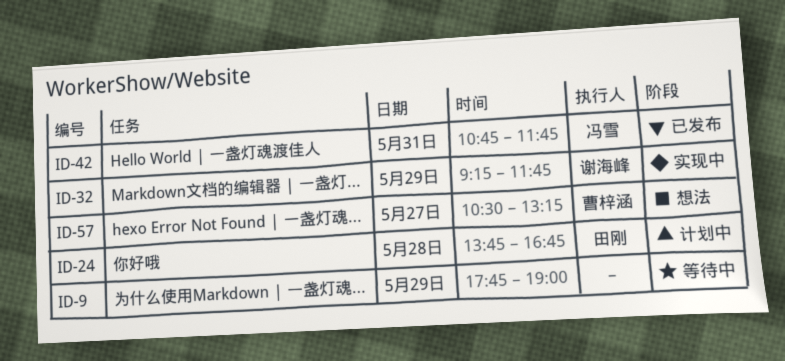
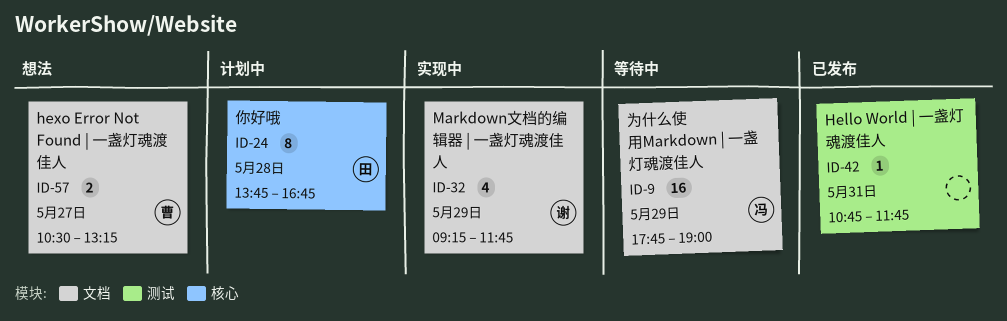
ID-9, owner: none -> 冯雪
ID-42, owner: 冯雪 -> none

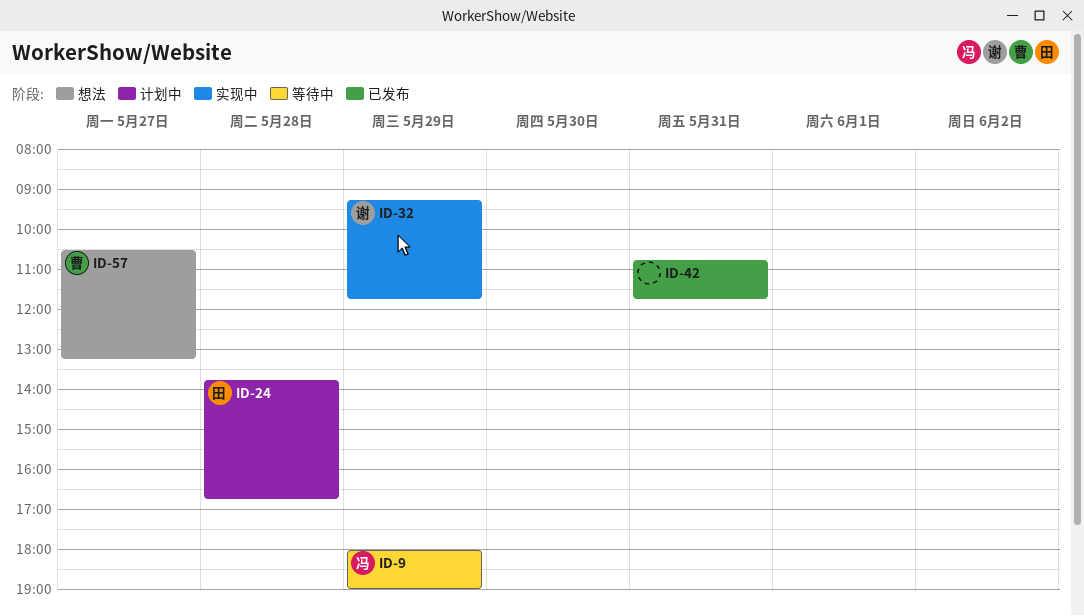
ID-9, begins: 17:45 -> 18:00

